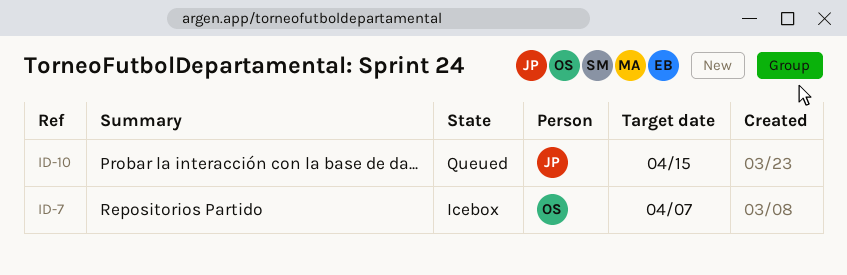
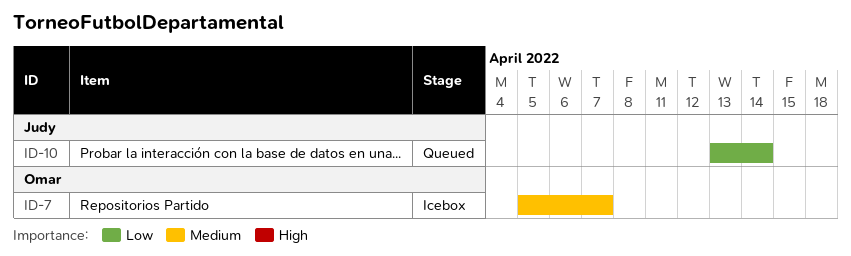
ID-10, due: Apr 15 -> Apr 14

